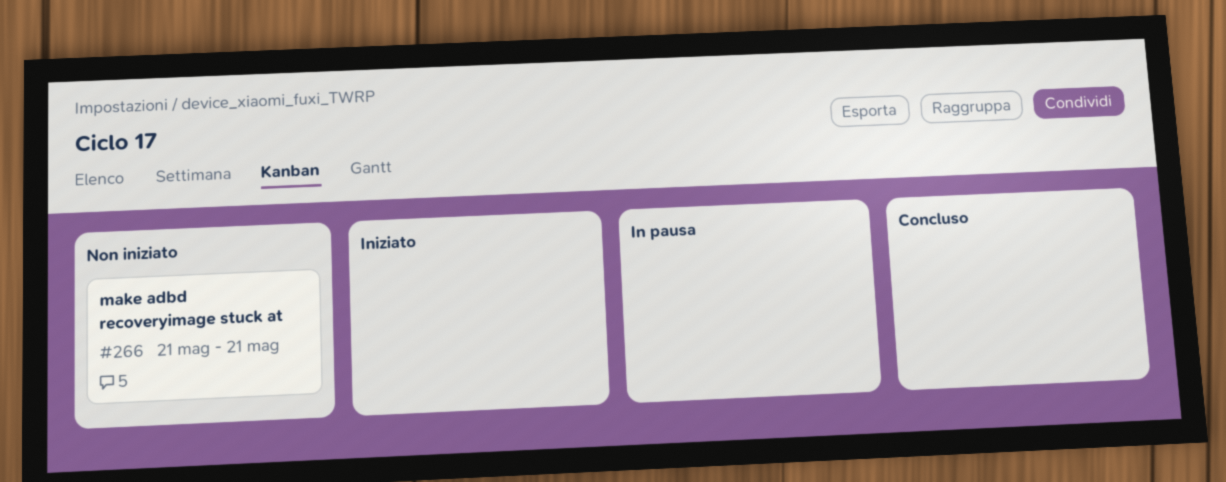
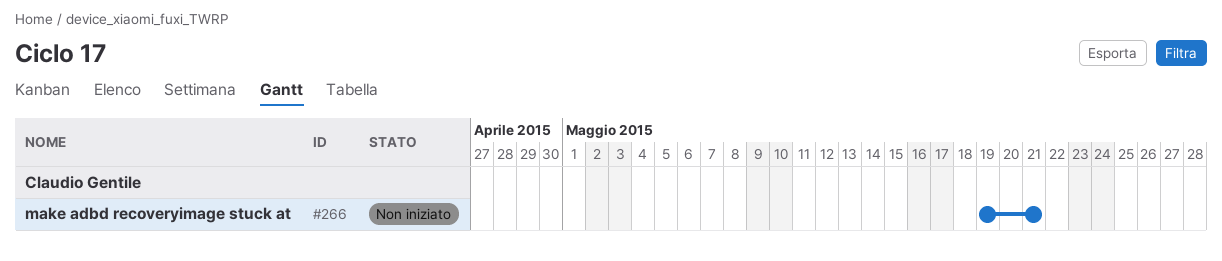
#266, start: May 21 -> May 19

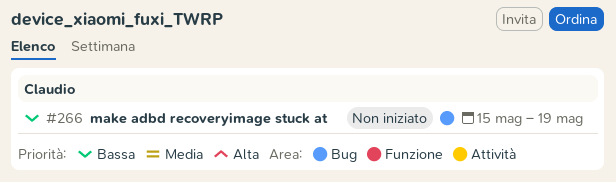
#266, start: May 19 -> May 15
#266, due: May 21 -> May 19

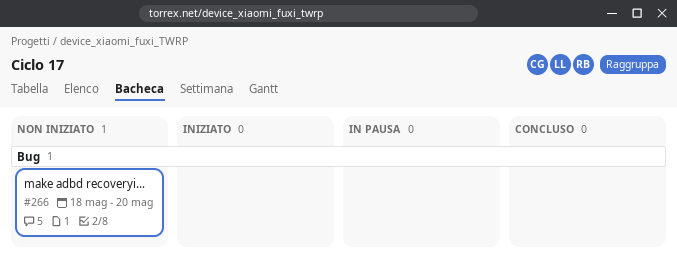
#266, start: May 15 -> May 18
#266, due: May 19 -> May 20

